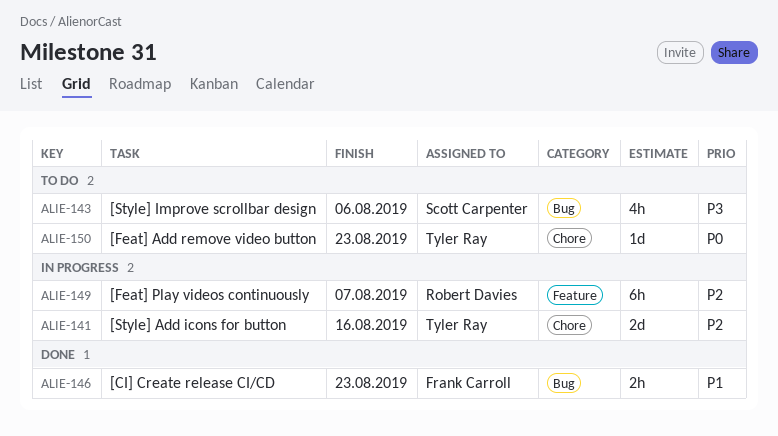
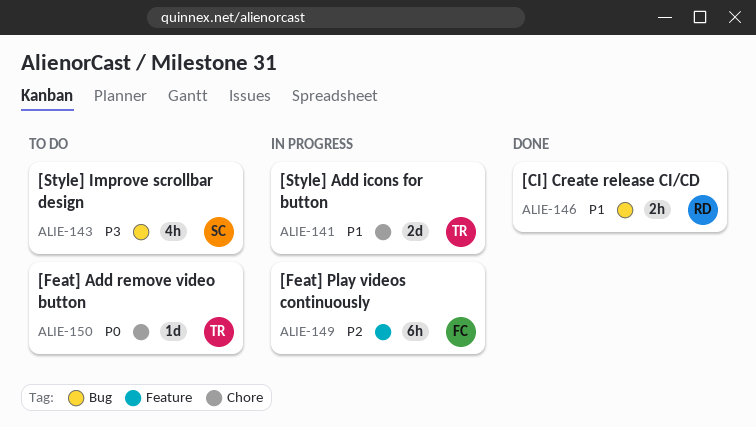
ALIE-141, priority: P2 -> P1
ALIE-146, owner: Frank Carroll -> Robert Davies
ALIE-149, owner: Robert Davies -> Frank Carroll

